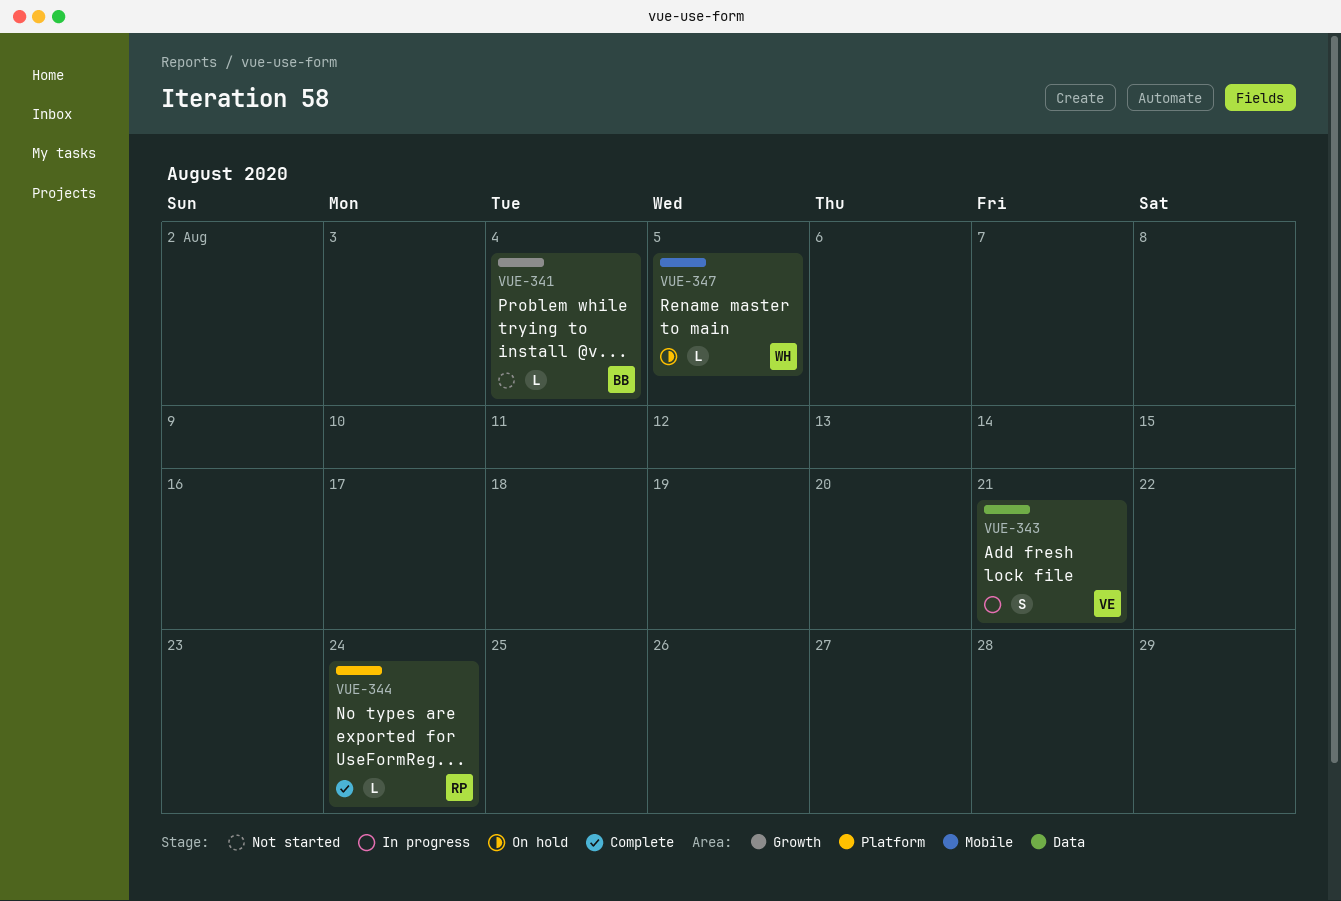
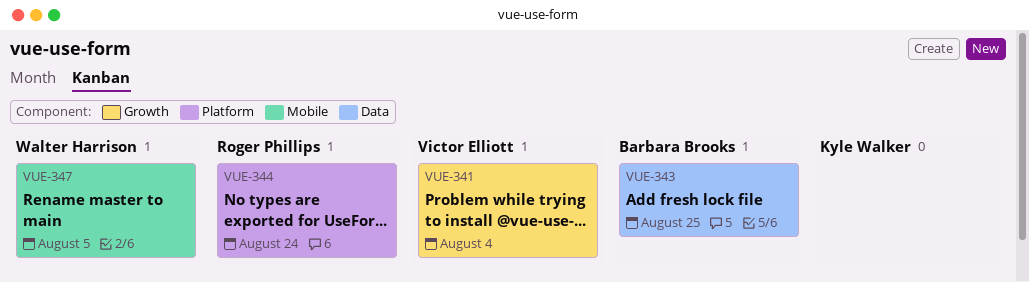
VUE-341, owner: Barbara Brooks -> Victor Elliott
VUE-343, owner: Victor Elliott -> Barbara Brooks
VUE-343, due: Aug 21 -> Aug 25

